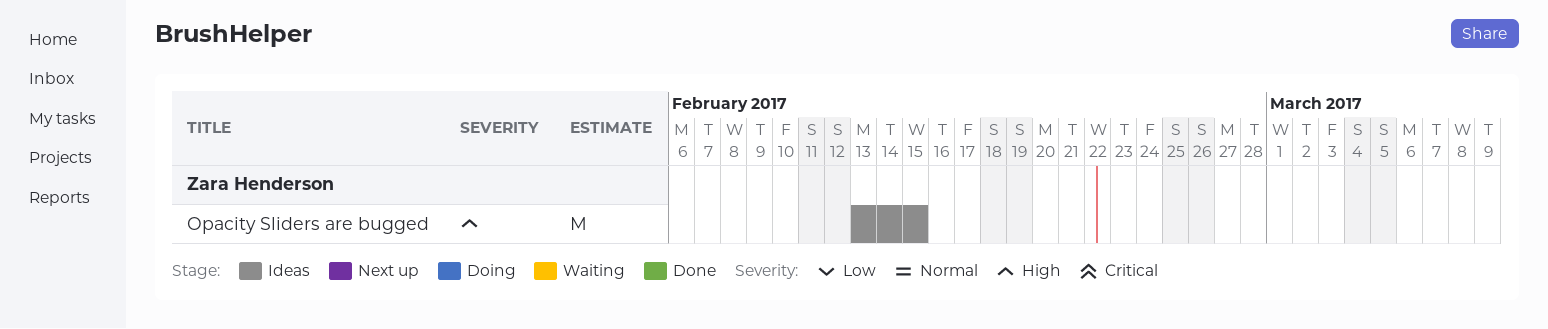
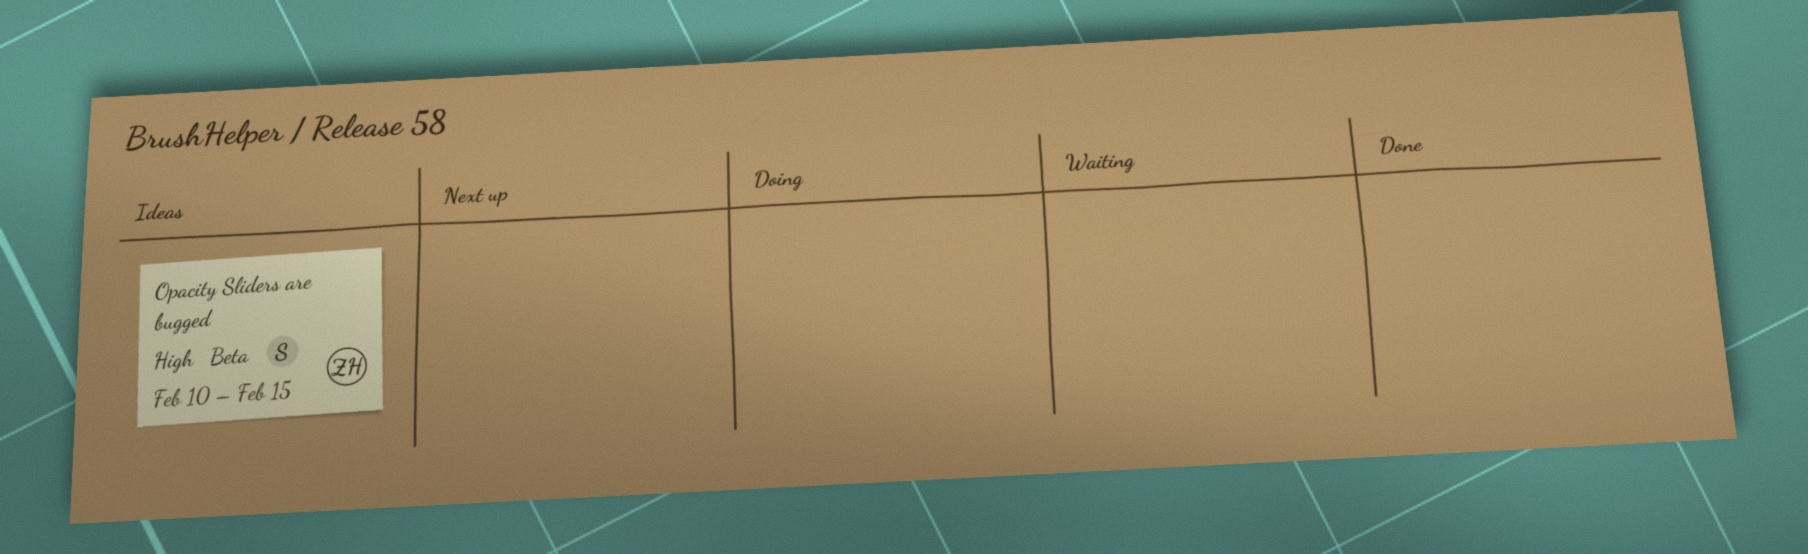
Opacity Sliders are bugged, estimate: M -> S
Opacity Sliders are bugged, start: Feb 13 -> Feb 10

